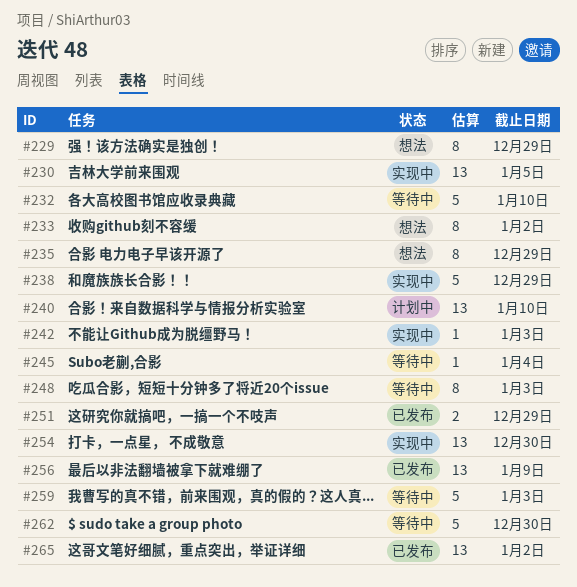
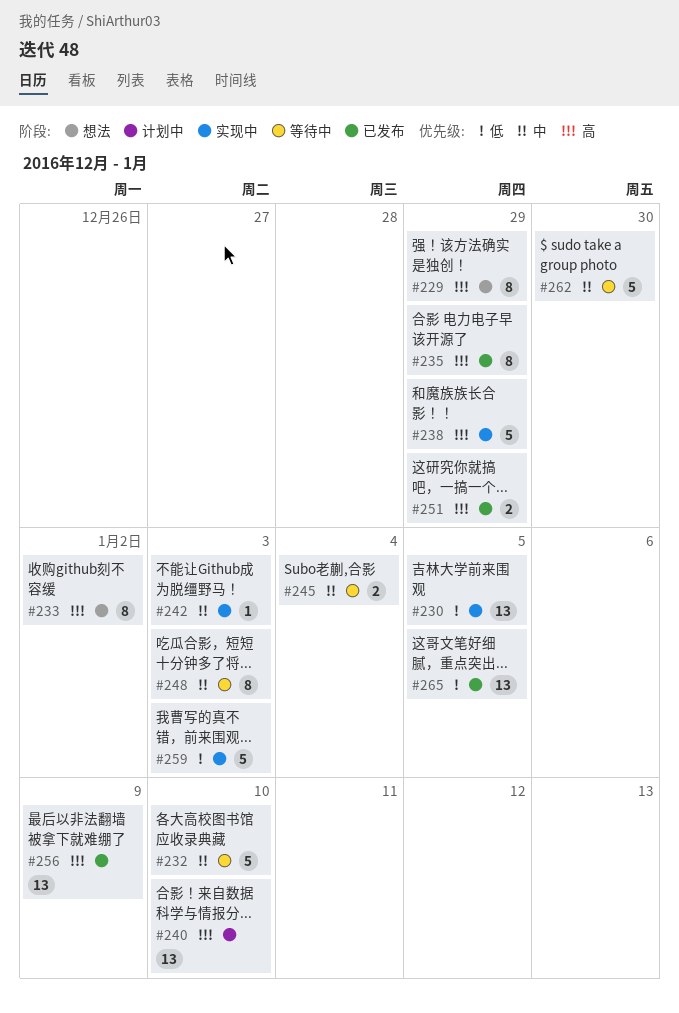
#235, status: 想法 -> 已发布
#245, estimate: 1 -> 2
#254: present -> none
#259, status: 等待中 -> 实现中
#265, due: Jan 2 -> Jan 5

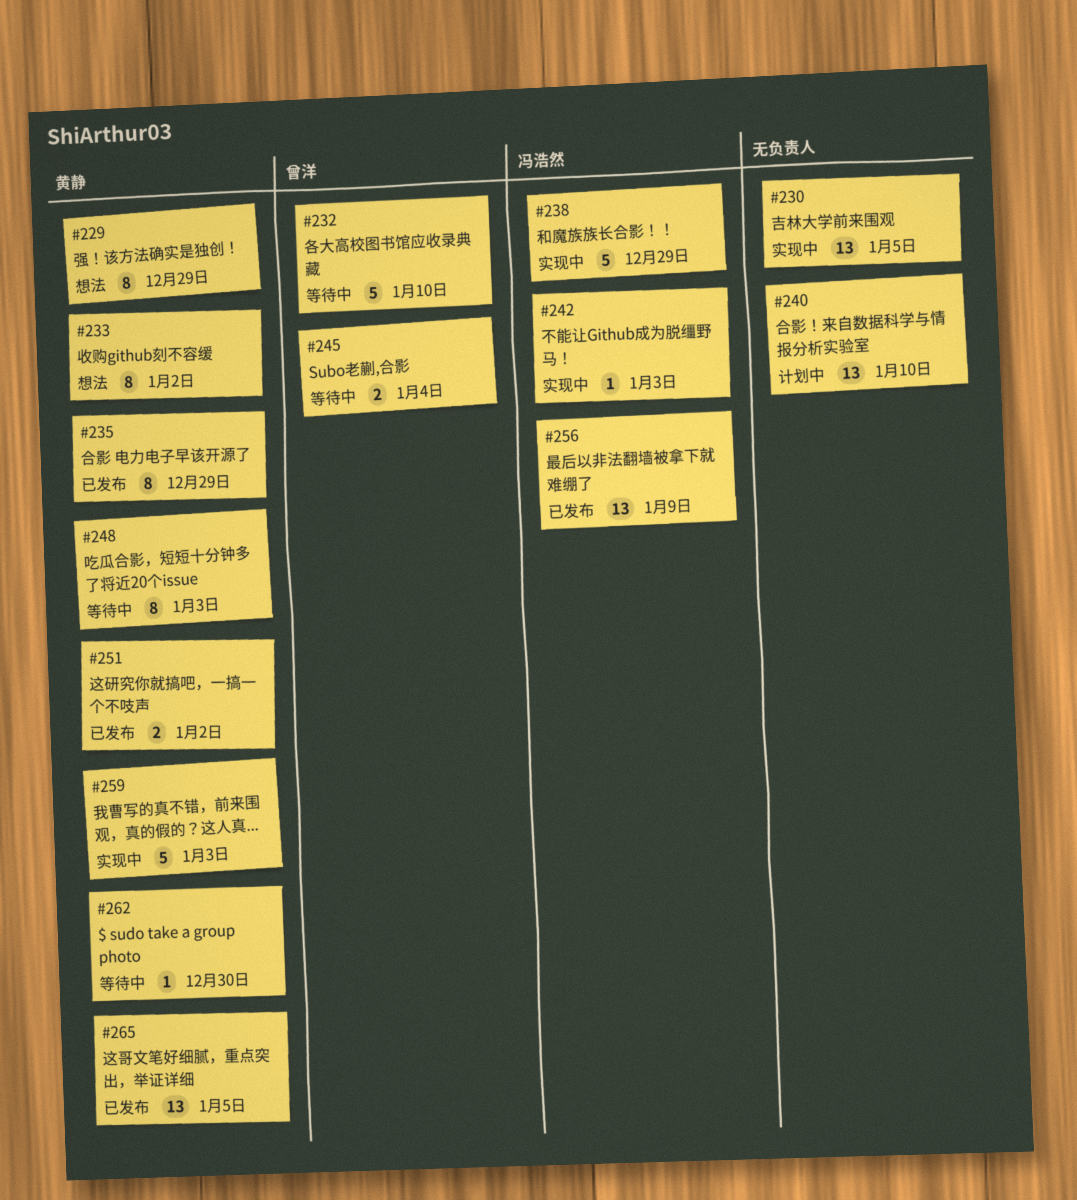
#251, due: Dec 29 -> Jan 2
#262, estimate: 5 -> 1

